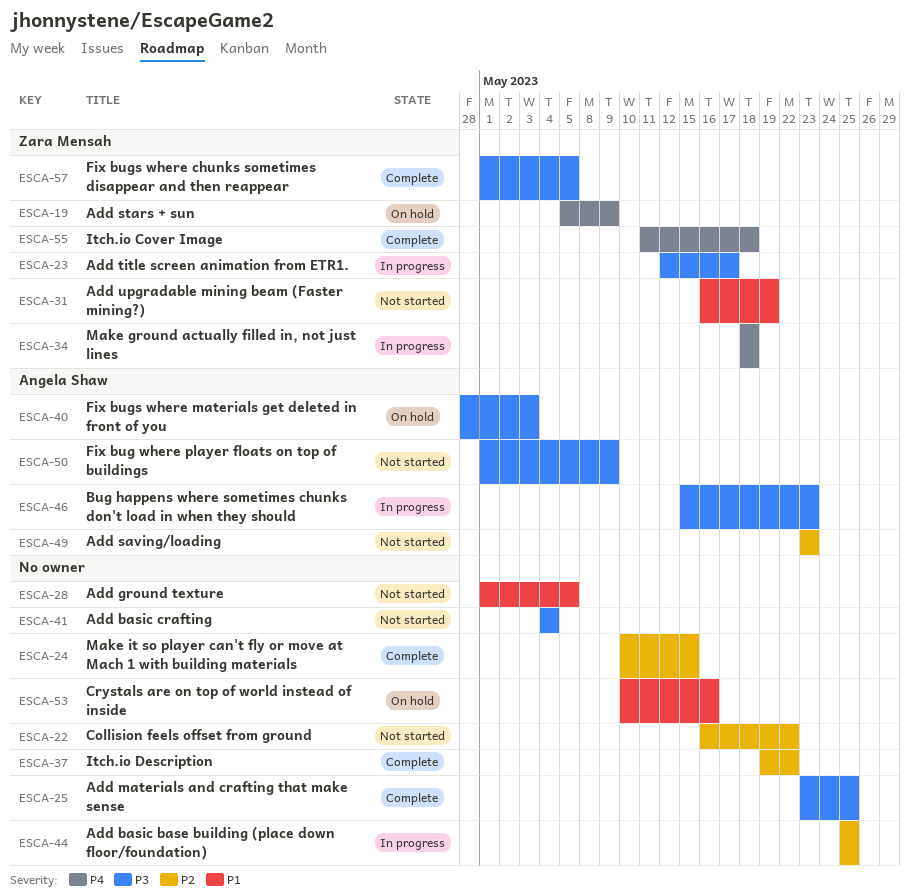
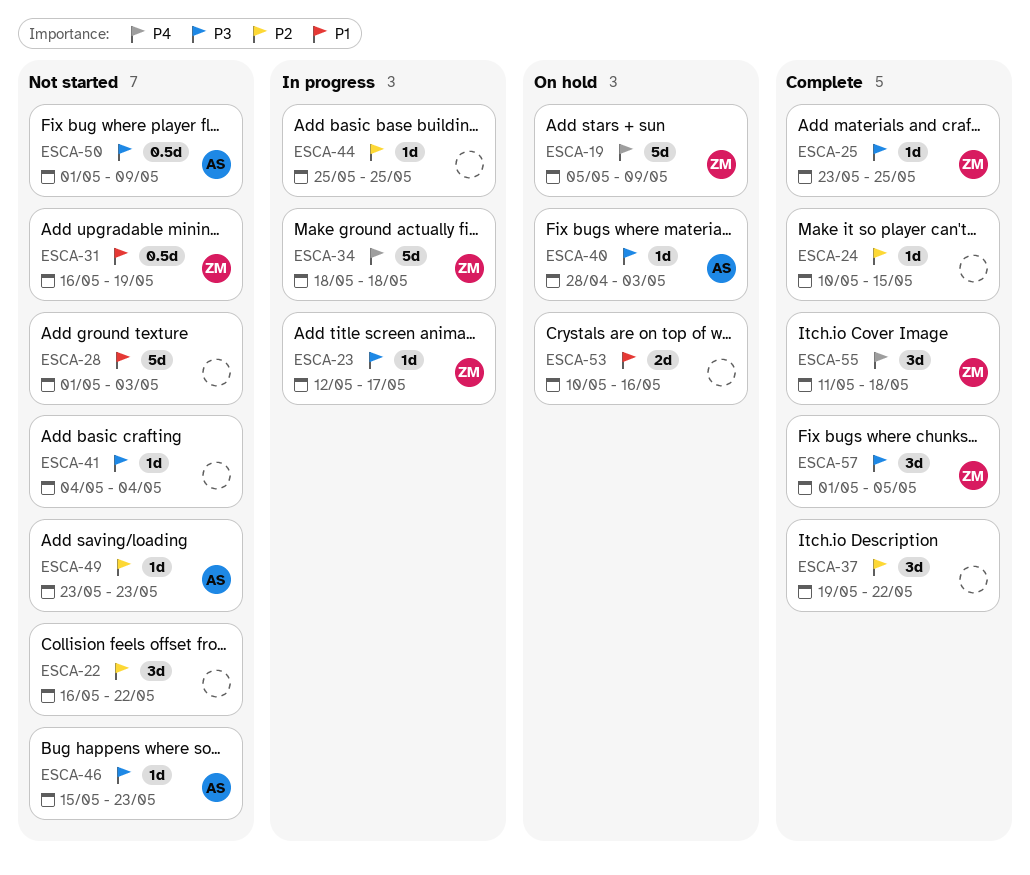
ESCA-25, owner: none -> Zara Mensah
ESCA-28, due: May 5 -> May 3
ESCA-46, status: In progress -> Not started

